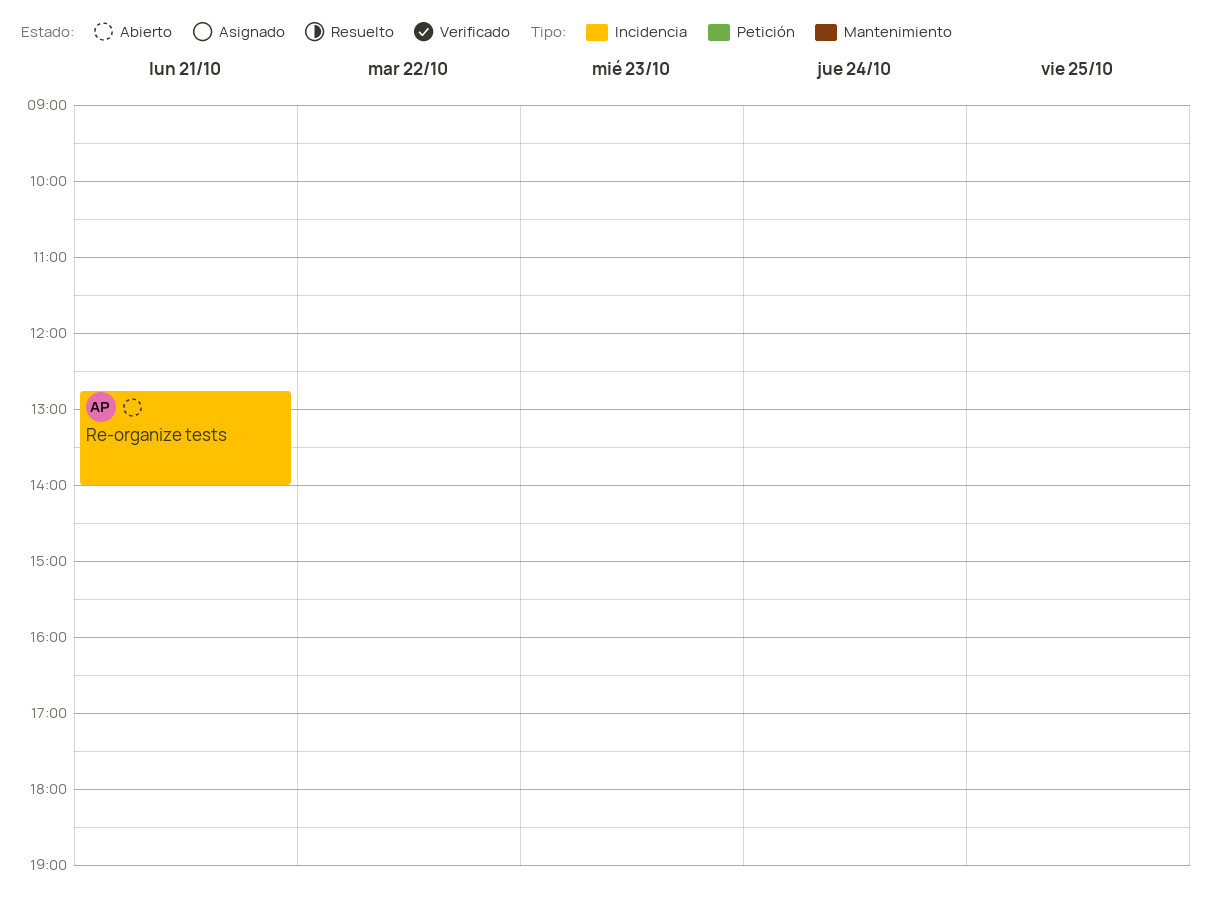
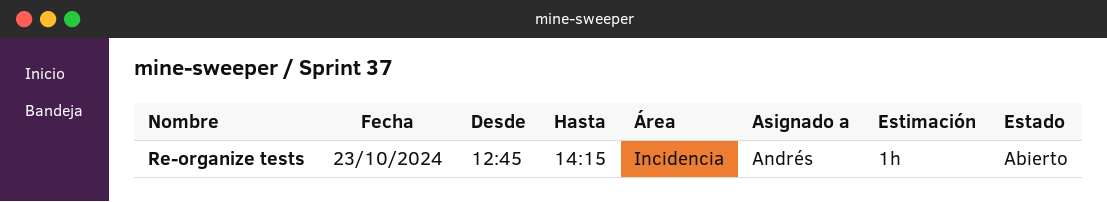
Re-organize tests, day: Oct 21 -> Oct 23
Re-organize tests, ends: 14:00 -> 14:15

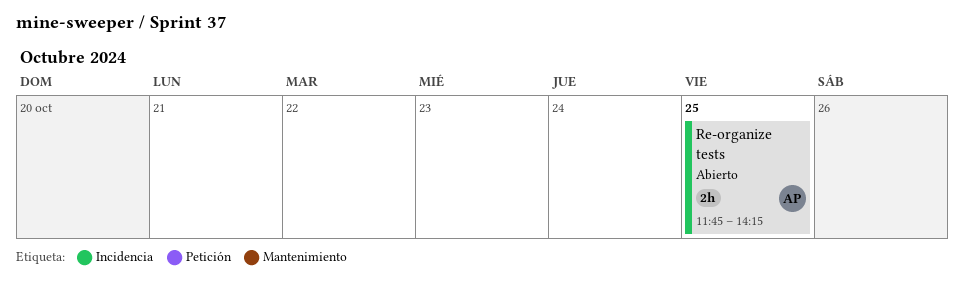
Re-organize tests, estimate: 1h -> 2h
Re-organize tests, day: Oct 23 -> Oct 25
Re-organize tests, begins: 12:45 -> 11:45

